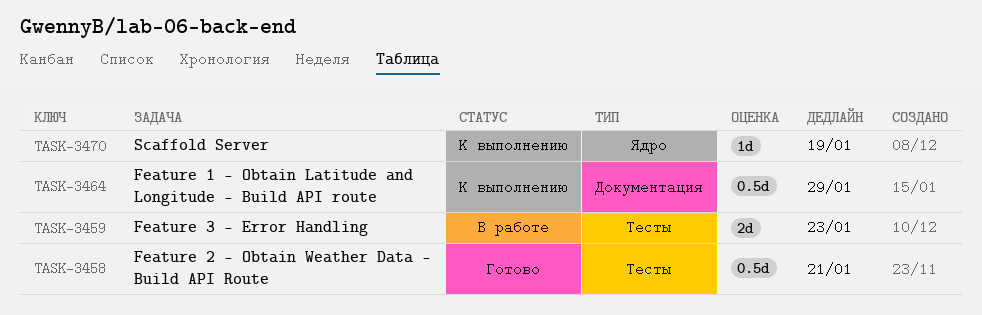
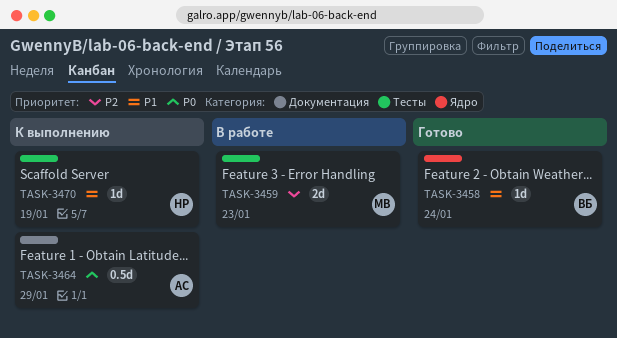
TASK-3458, label: Тесты -> Ядро
TASK-3458, estimate: 0.5d -> 1d
TASK-3458, due: Jan 21 -> Jan 24
TASK-3470, label: Ядро -> Тесты

